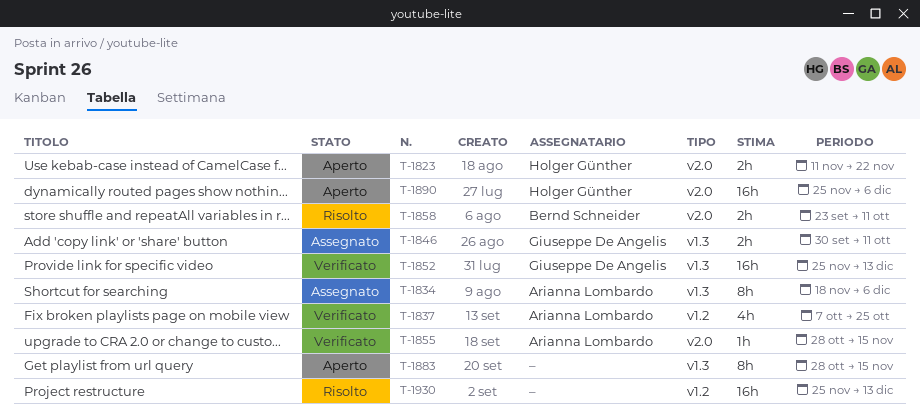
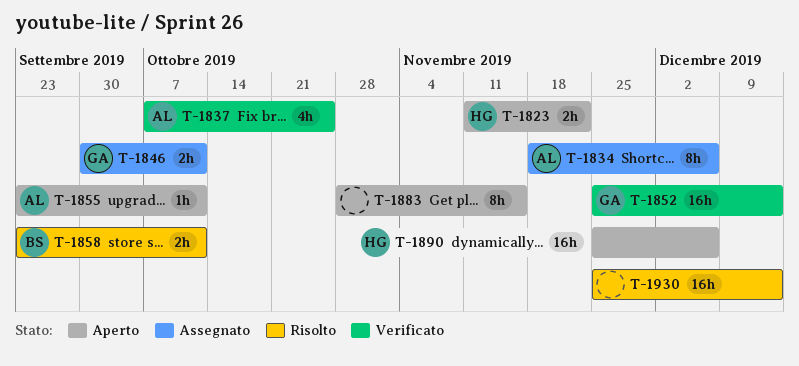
T-1855, status: Verificato -> Aperto
T-1855, start: Oct 28 -> Sep 23
T-1855, due: Nov 15 -> Oct 11

